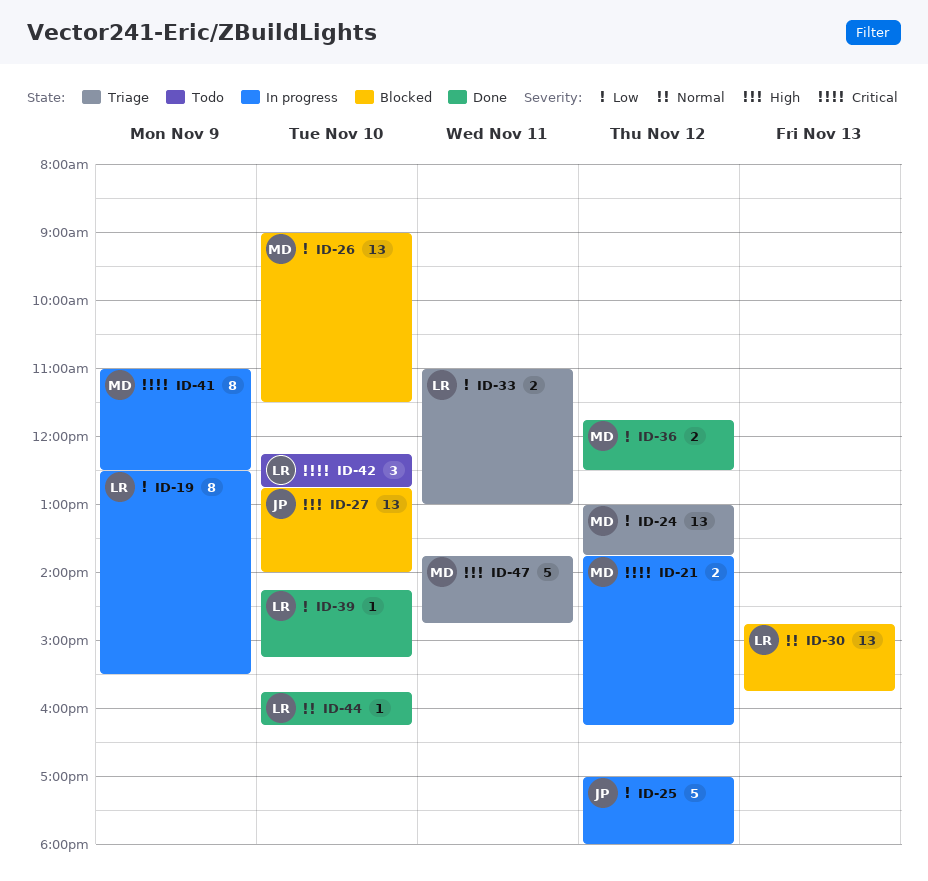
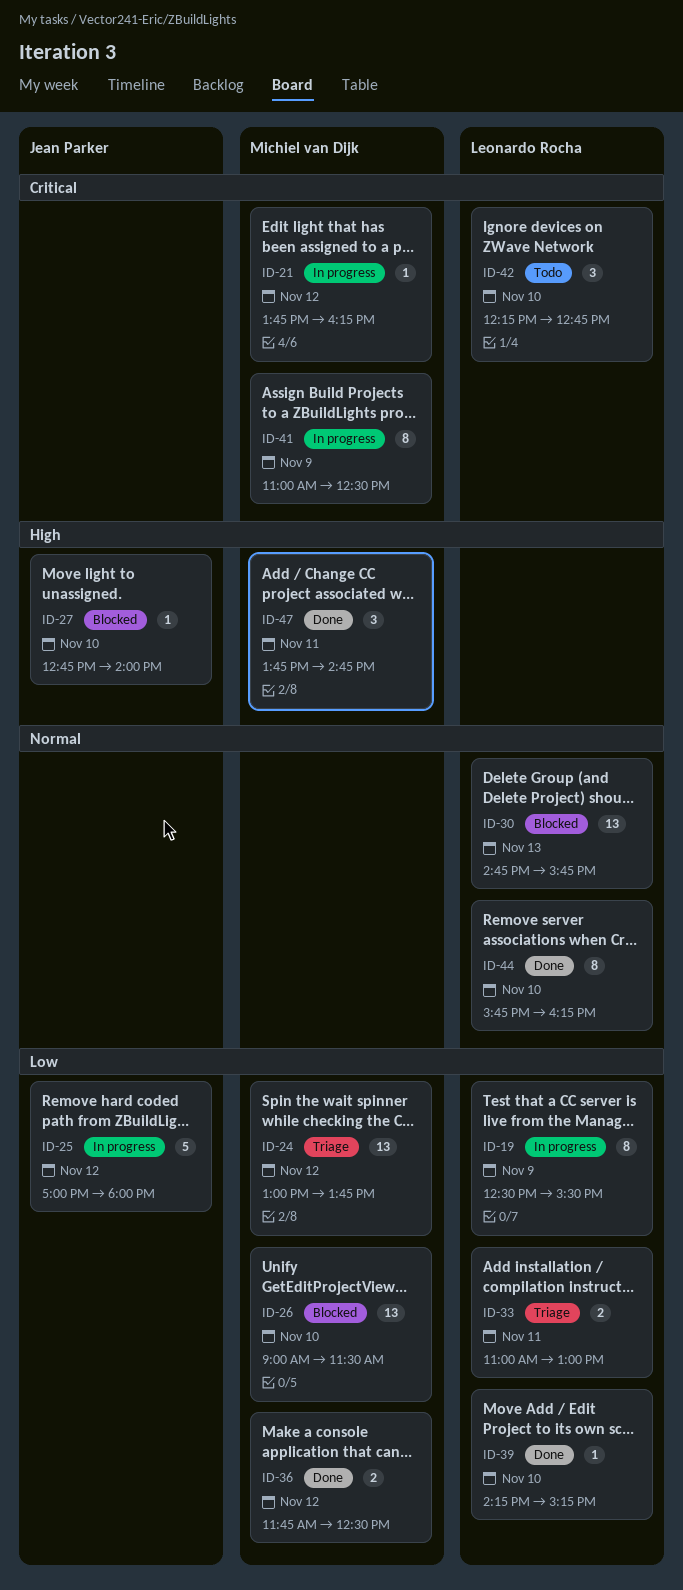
ID-21, estimate: 2 -> 1
ID-27, estimate: 13 -> 1
ID-44, estimate: 1 -> 8
ID-47, status: Triage -> Done
ID-47, estimate: 5 -> 3

